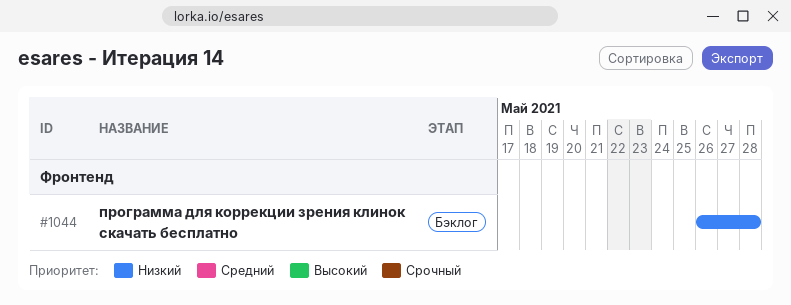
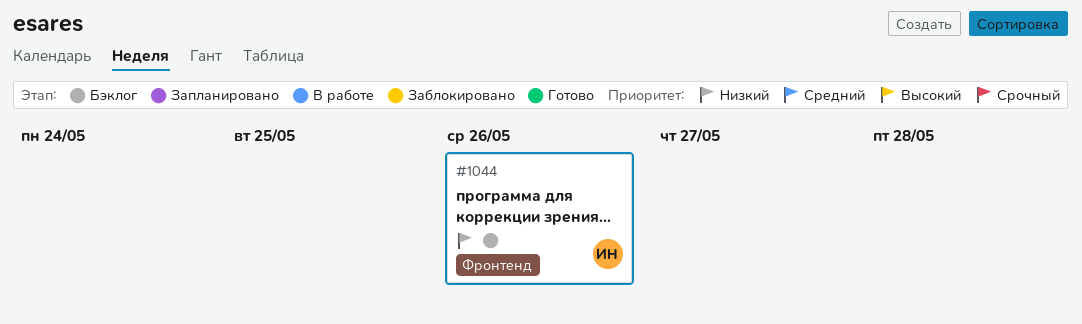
#1044, due: May 28 -> May 26

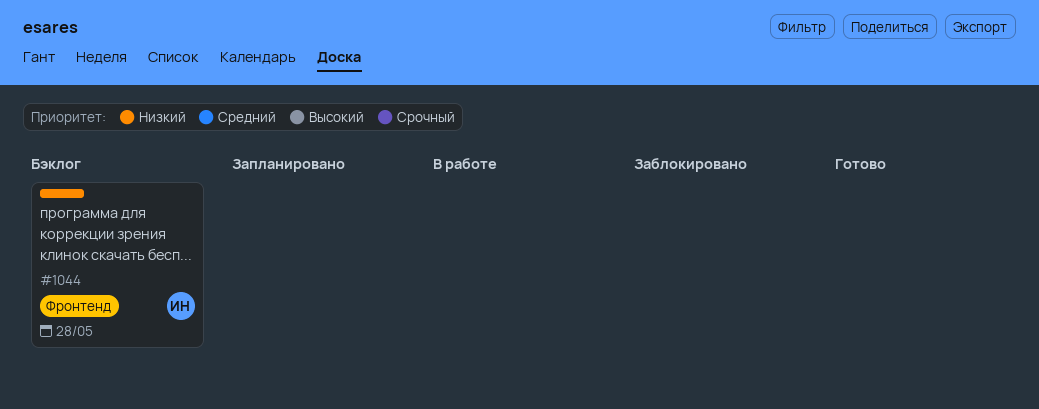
#1044, due: May 26 -> May 28

